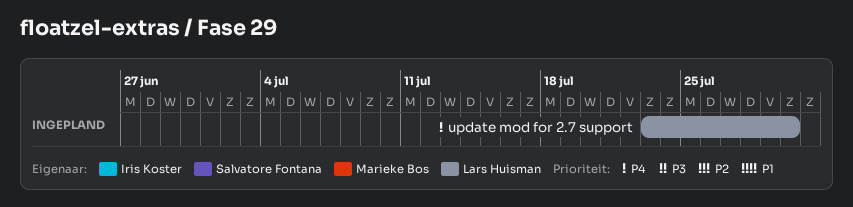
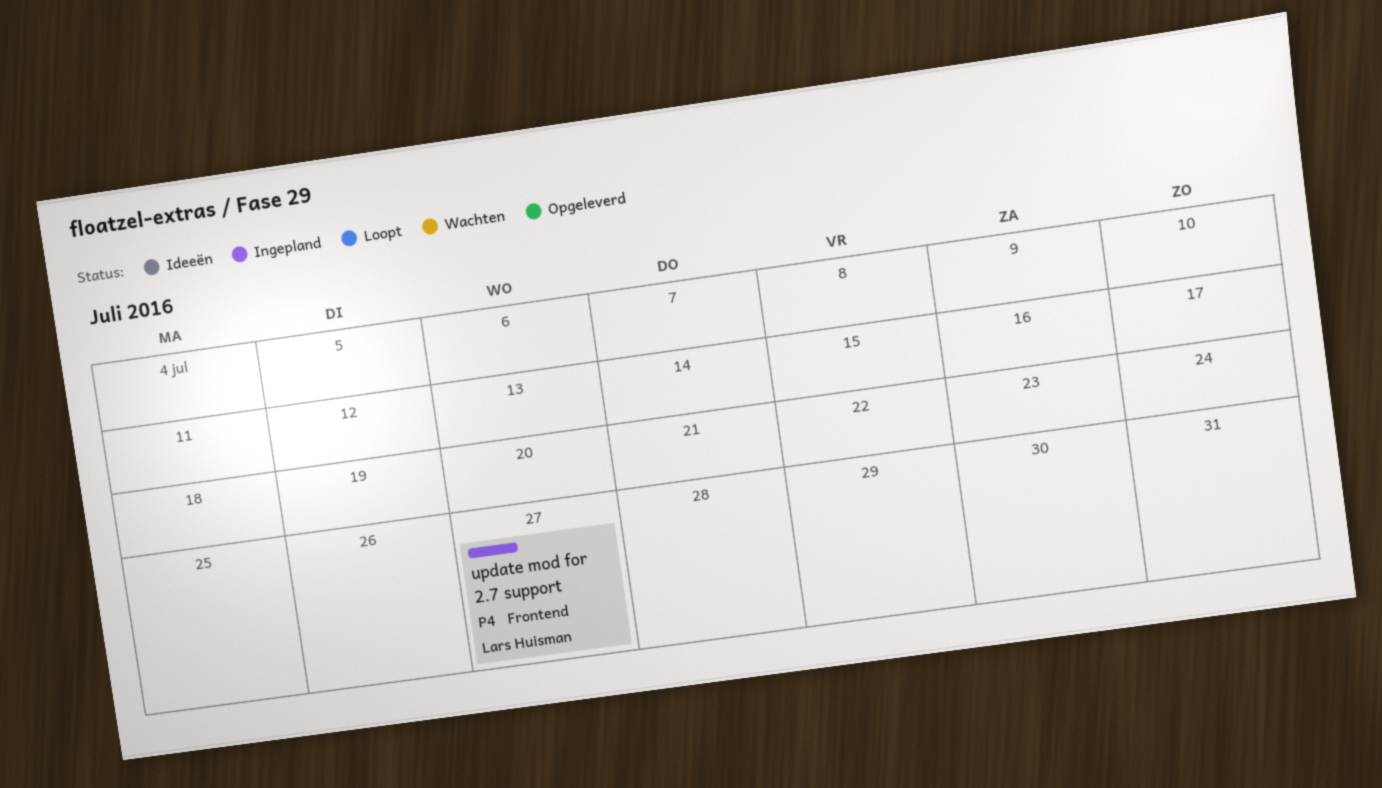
update mod for 2.7 support, due: Jul 30 -> Jul 27

